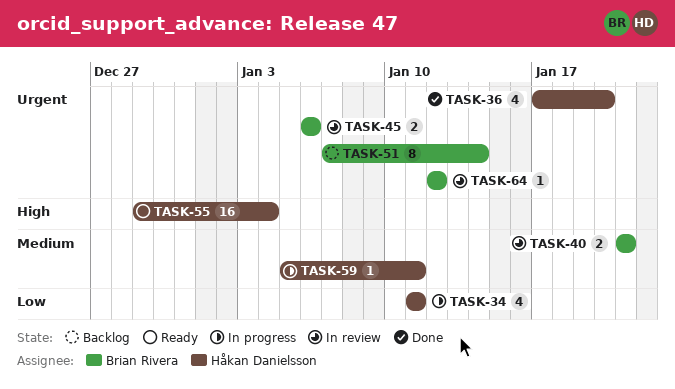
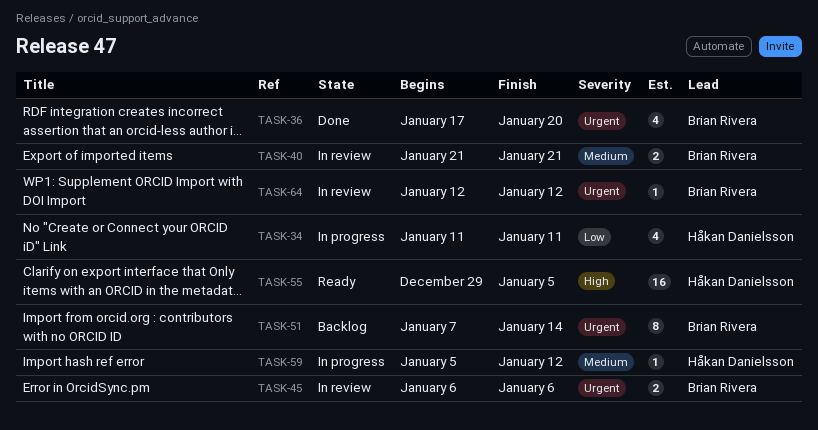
TASK-36, owner: Håkan Danielsson -> Brian Rivera
TASK-55, due: Jan 4 -> Jan 5
TASK-59, due: Jan 11 -> Jan 12

